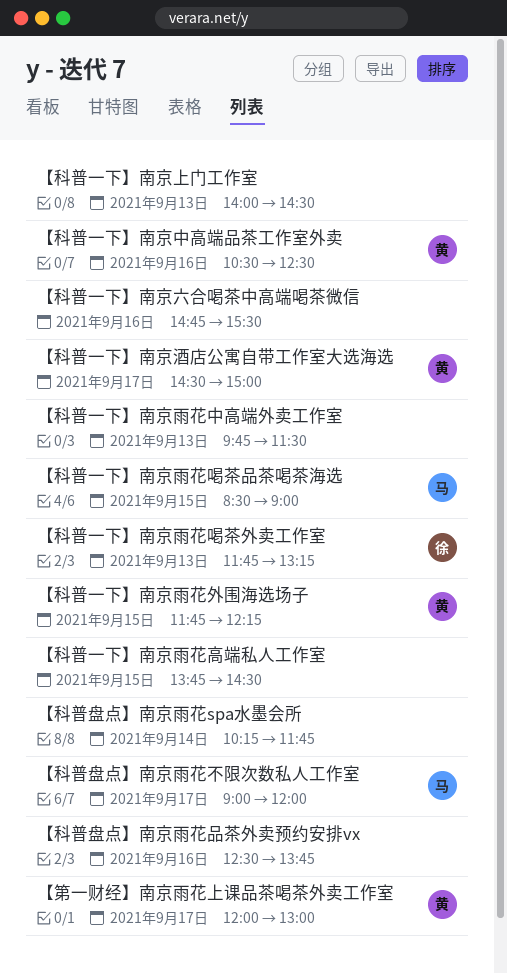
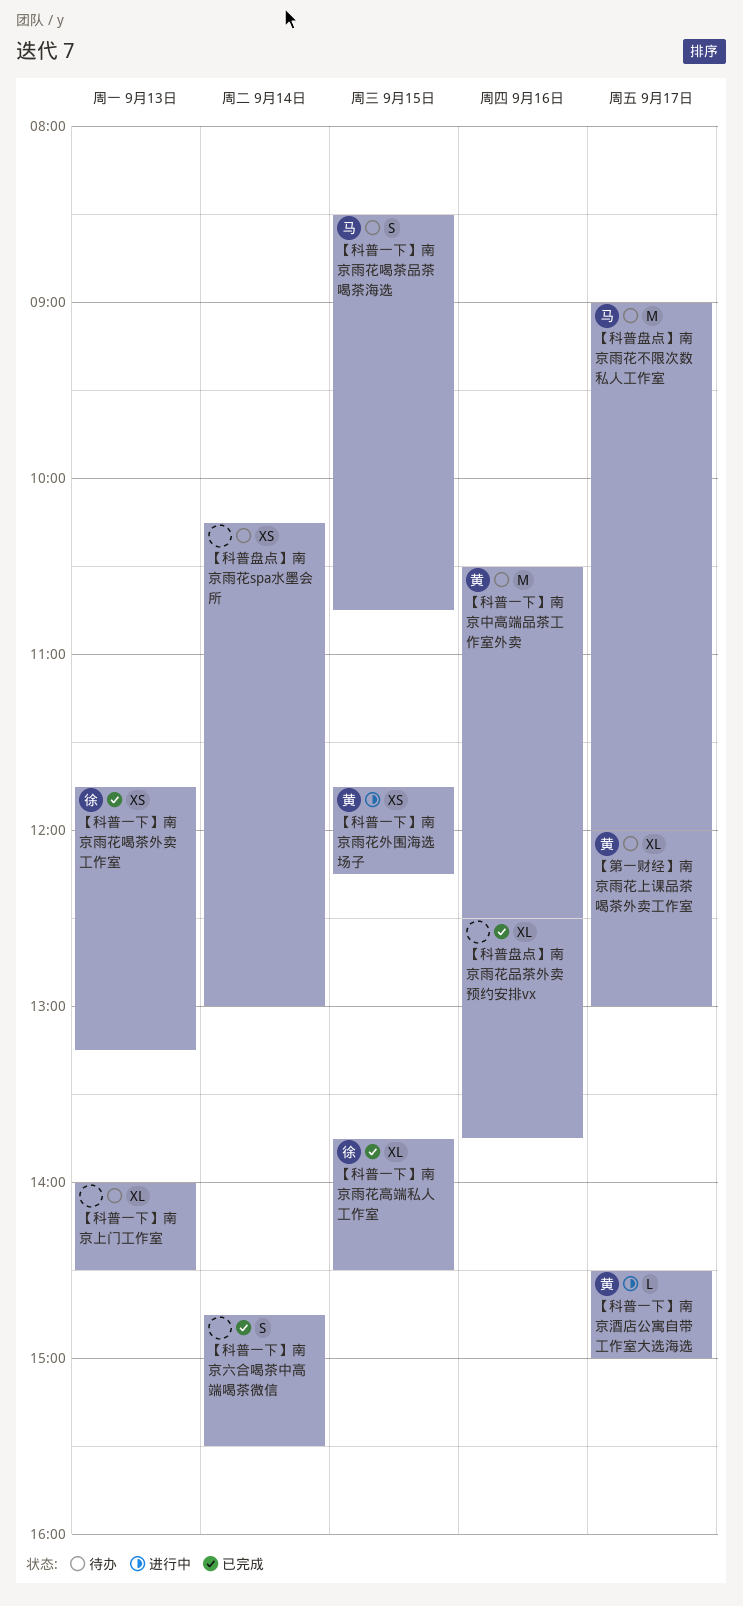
【科普一下】南京六合喝茶中高端喝茶微信, day: Sep 16 -> Sep 14
【科普一下】南京雨花中高端外卖工作室: present -> none
【科普一下】南京雨花喝茶品茶喝茶海选, ends: 09:00 -> 10:45
【科普一下】南京雨花高端私人工作室, owner: none -> 徐
【科普盘点】南京雨花spa水墨会所, ends: 11:45 -> 13:00

